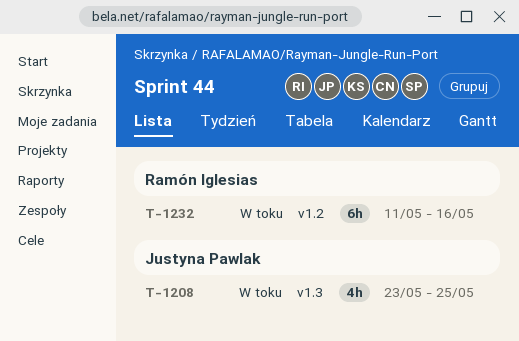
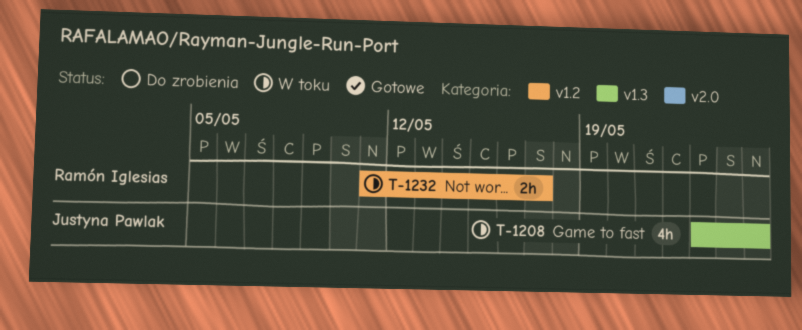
T-1232, estimate: 6h -> 2h
T-1232, due: May 16 -> May 17

